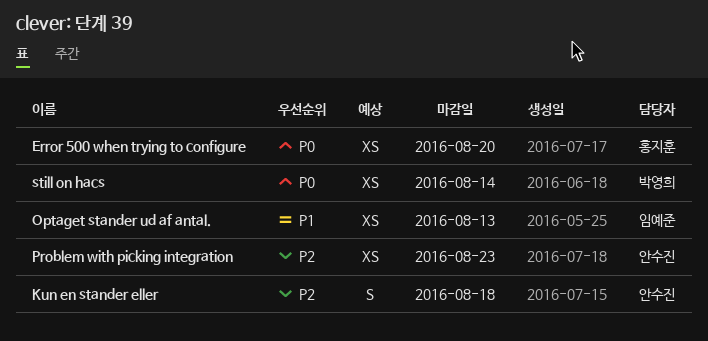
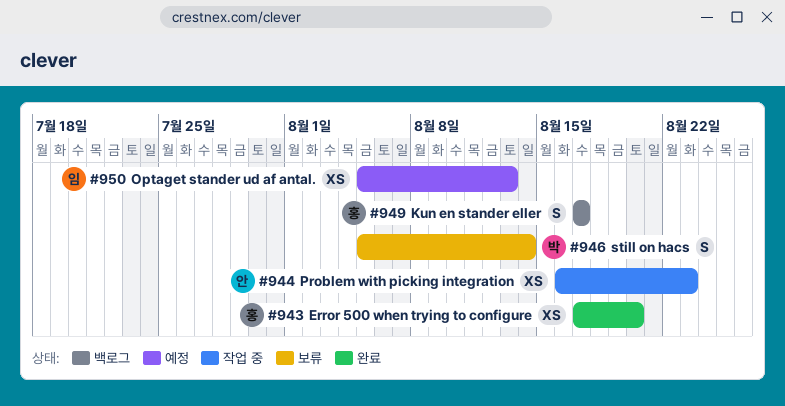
Kun en stander eller, owner: 안수진 -> 홍지훈
Kun en stander eller, due: Aug 18 -> Aug 17
still on hacs, estimate: XS -> S

